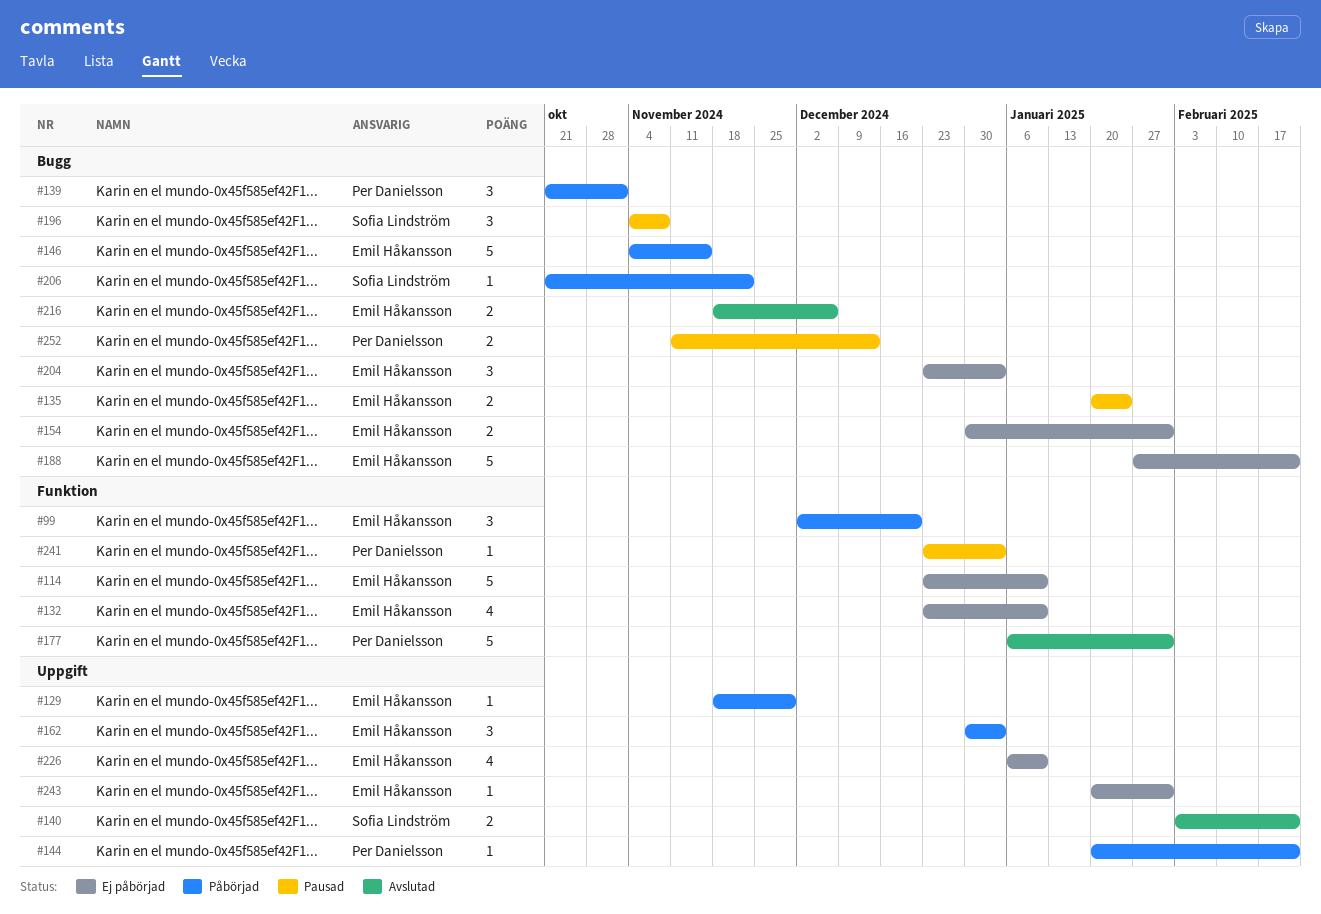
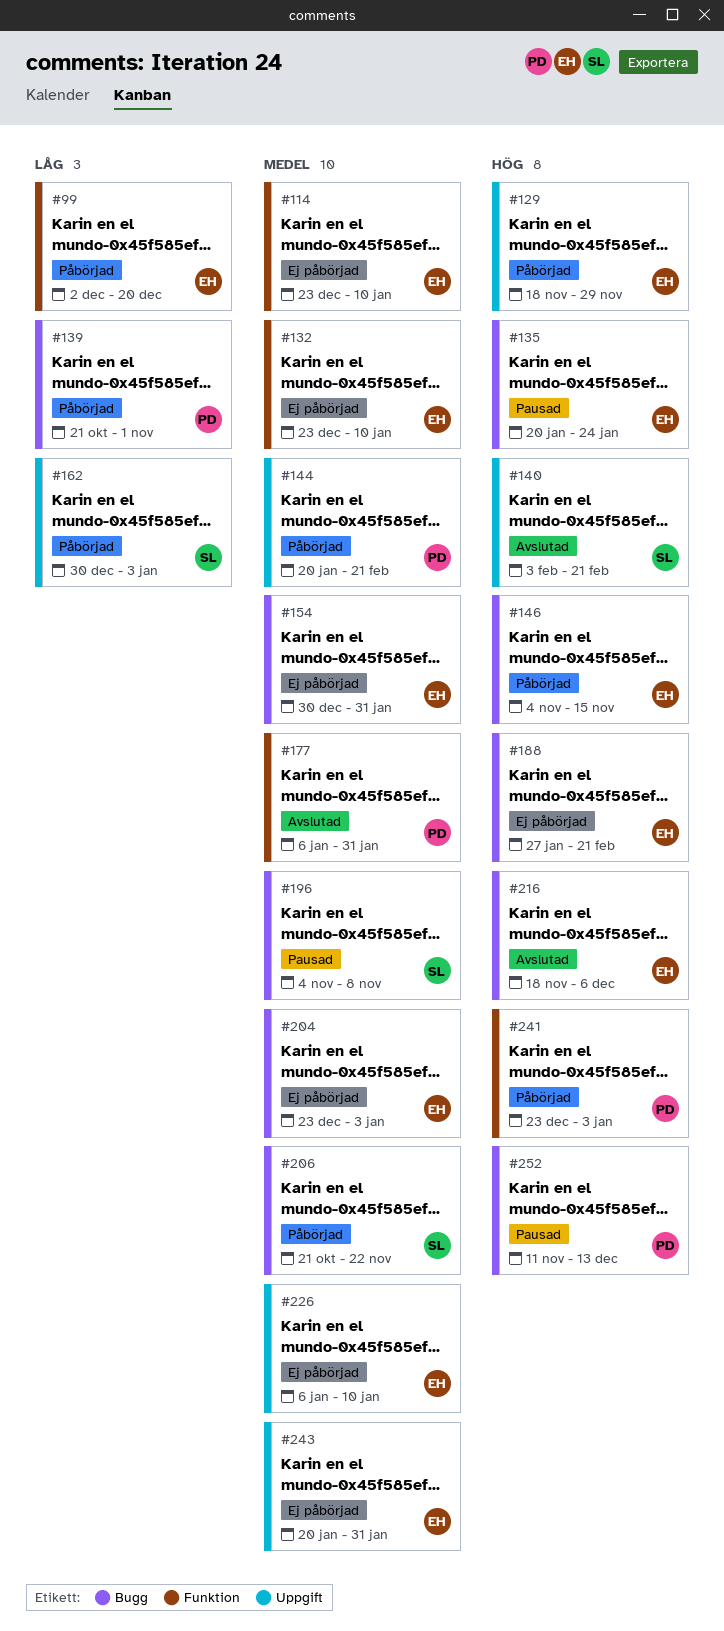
#162, owner: Emil Håkansson -> Sofia Lindström
#241, status: Pausad -> Påbörjad

